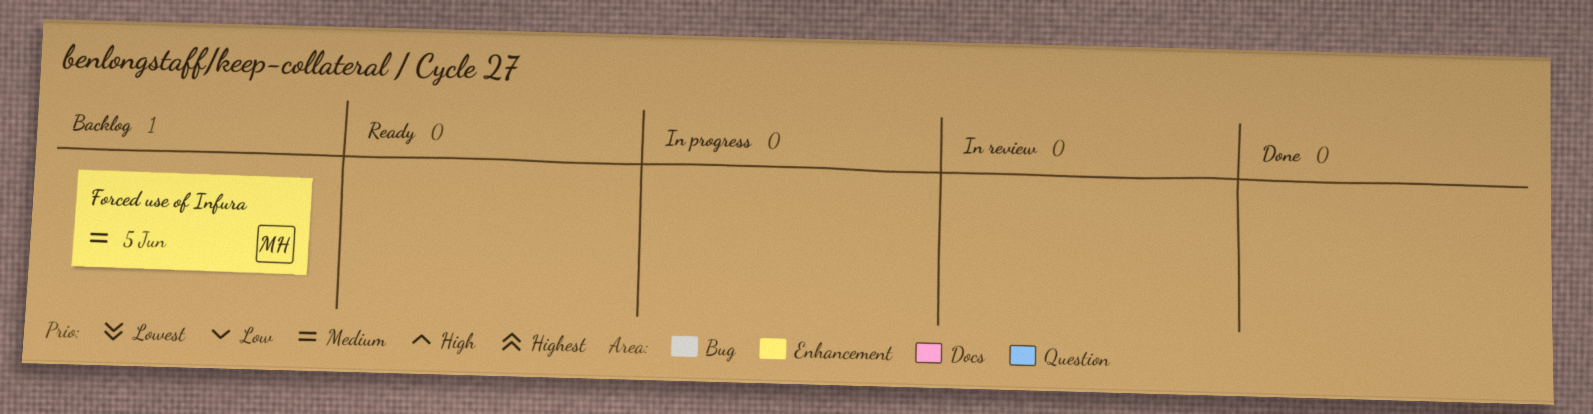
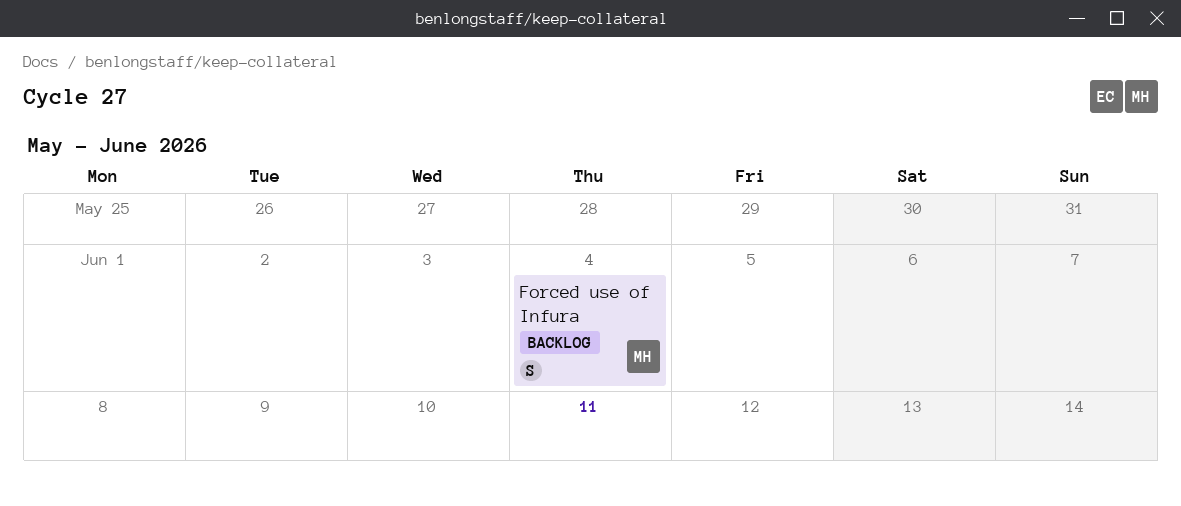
Forced use of Infura, due: Jun 5 -> Jun 4

